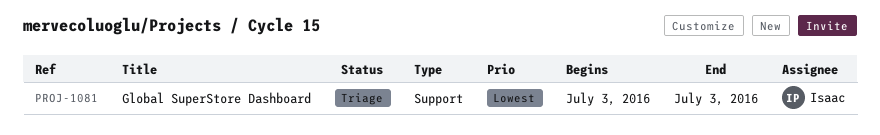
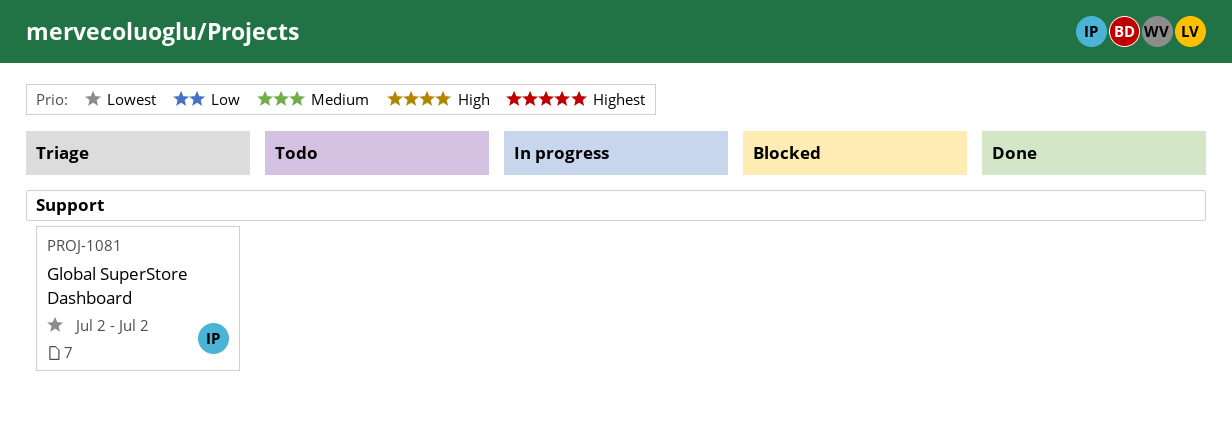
PROJ-1081, start: Jul 3 -> Jul 2
PROJ-1081, due: Jul 3 -> Jul 2

